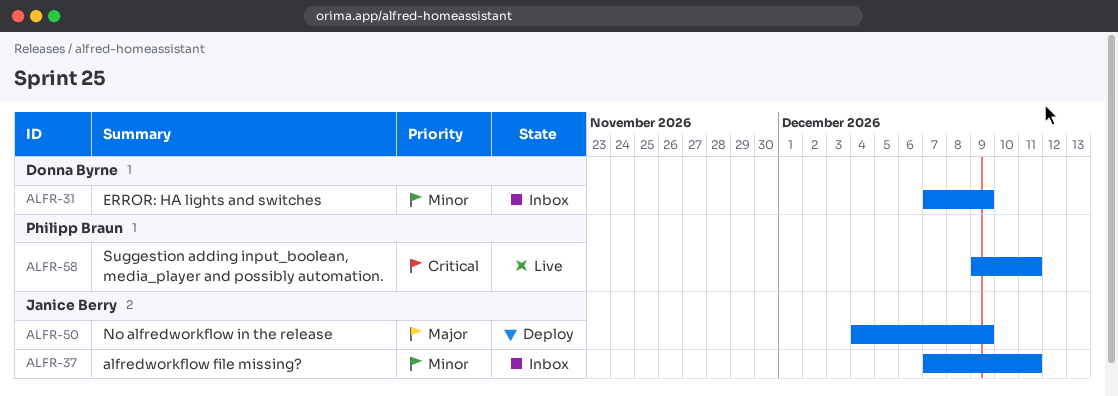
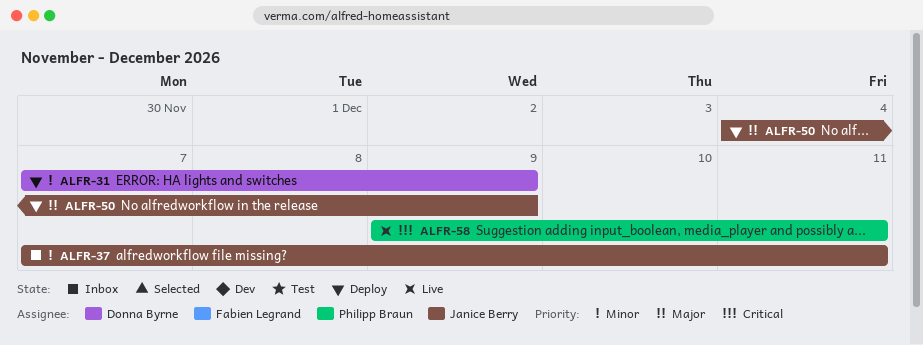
ALFR-31, status: Inbox -> Deploy

